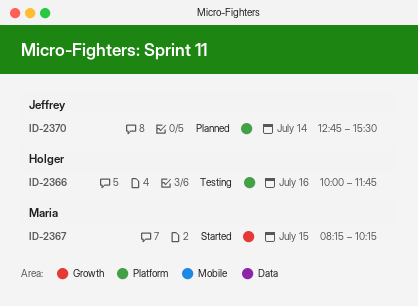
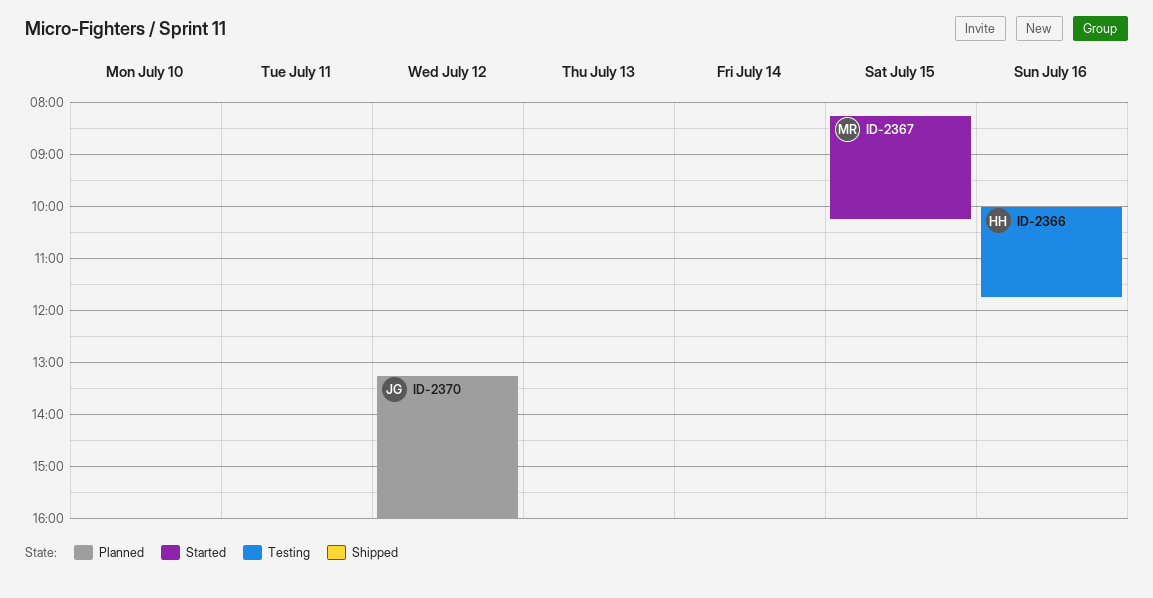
ID-2370, day: Jul 14 -> Jul 12
ID-2370, begins: 12:45 -> 13:15
ID-2370, ends: 15:30 -> 16:00

